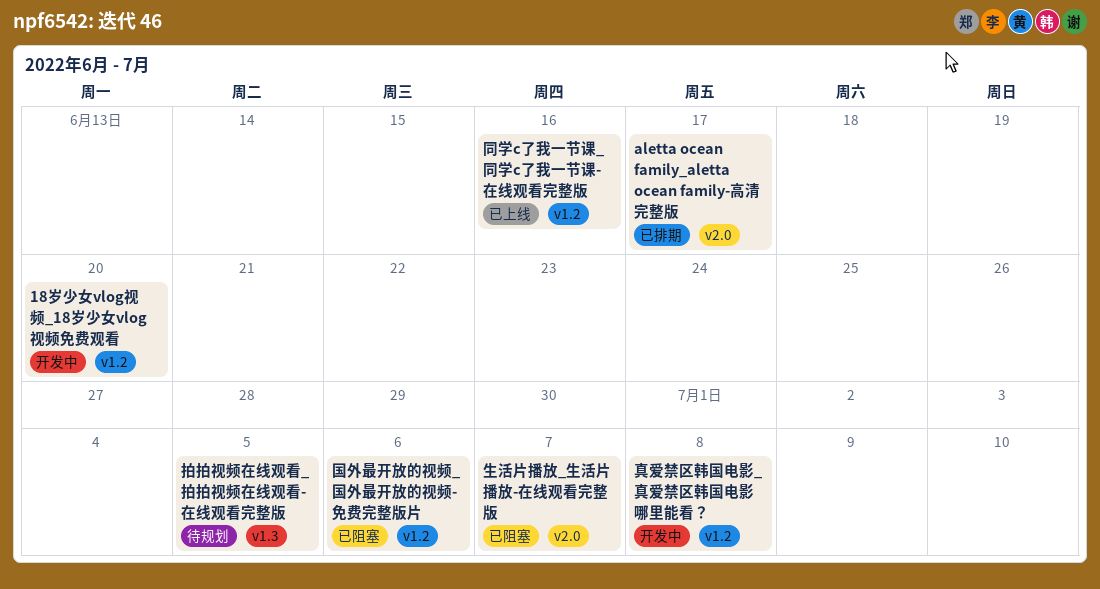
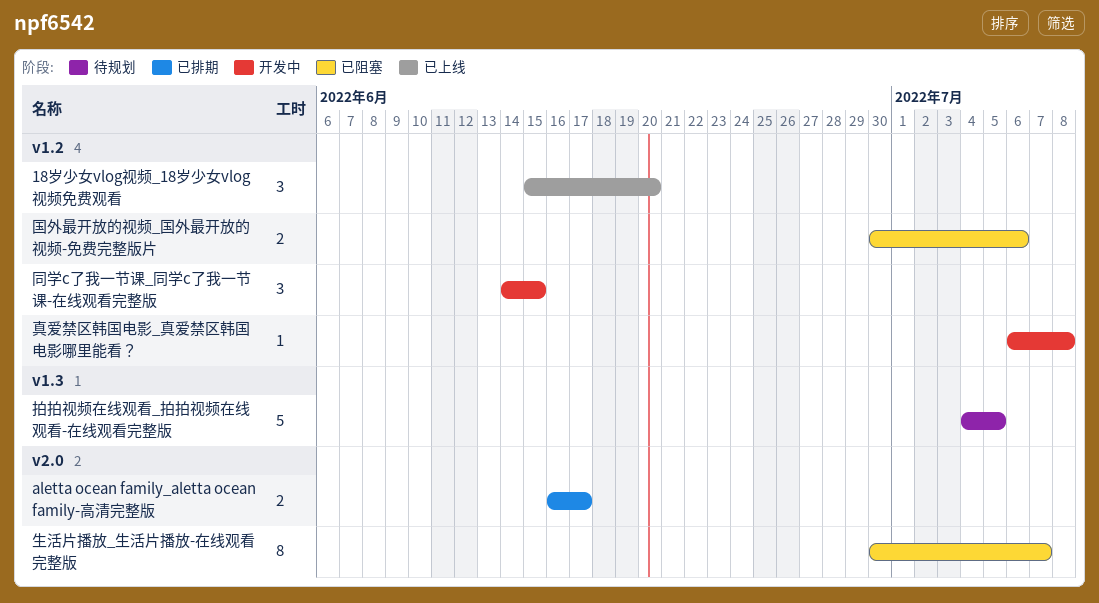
18岁少女vlog视频_18岁少女vlog视频免费观看, status: 开发中 -> 已上线
同学c了我一节课_同学c了我一节课-在线观看完整版, status: 已上线 -> 开发中
同学c了我一节课_同学c了我一节课-在线观看完整版, due: Jun 16 -> Jun 15

